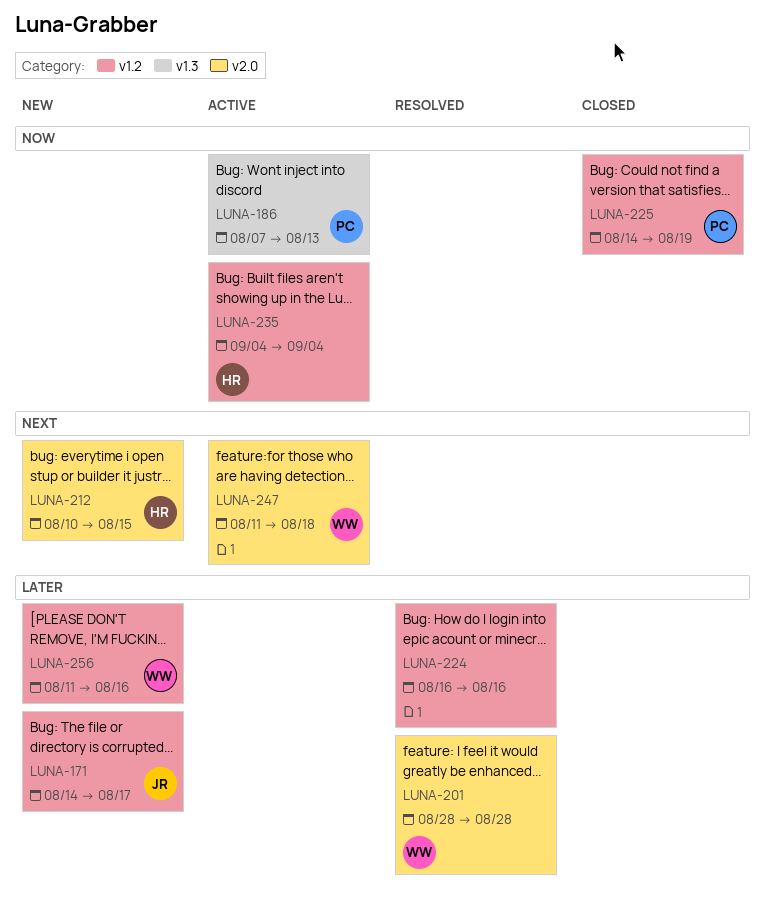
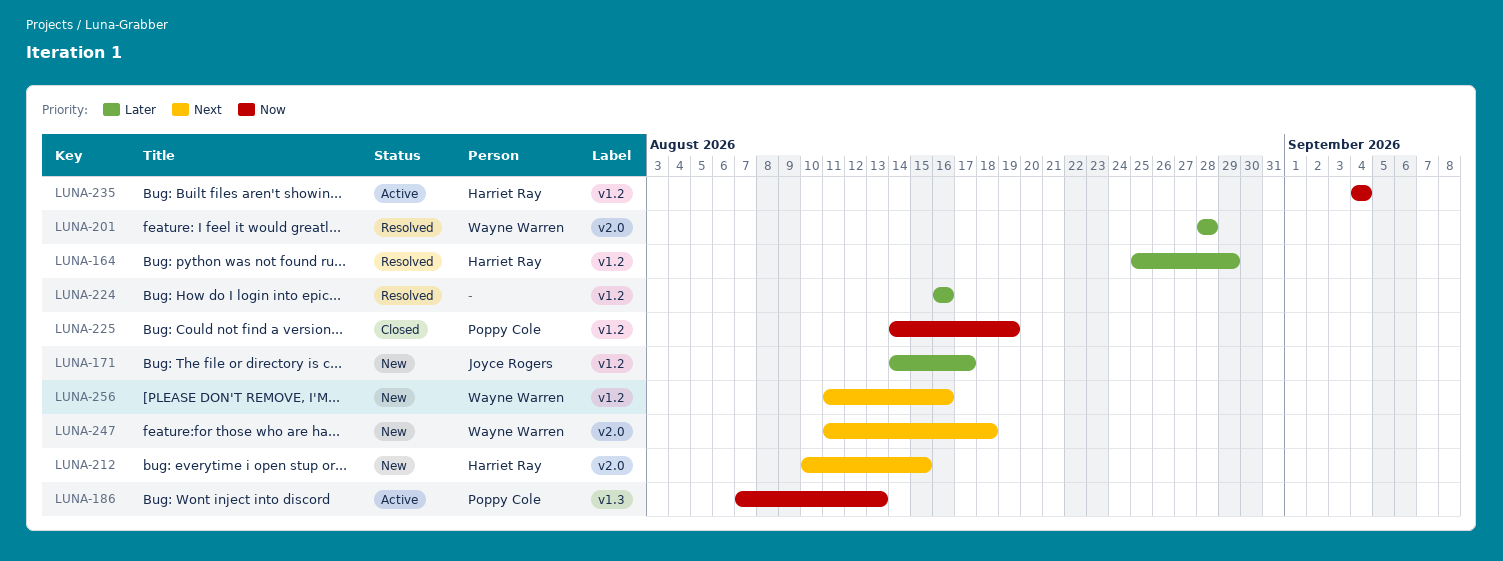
LUNA-164: none -> present
LUNA-247, status: Active -> New
LUNA-256, priority: Later -> Next

